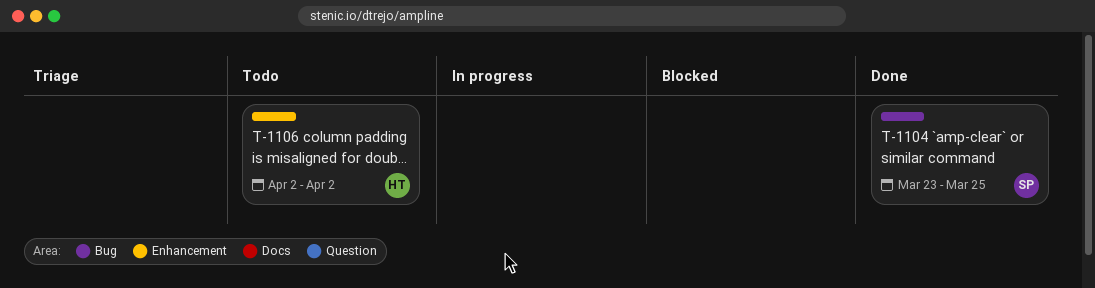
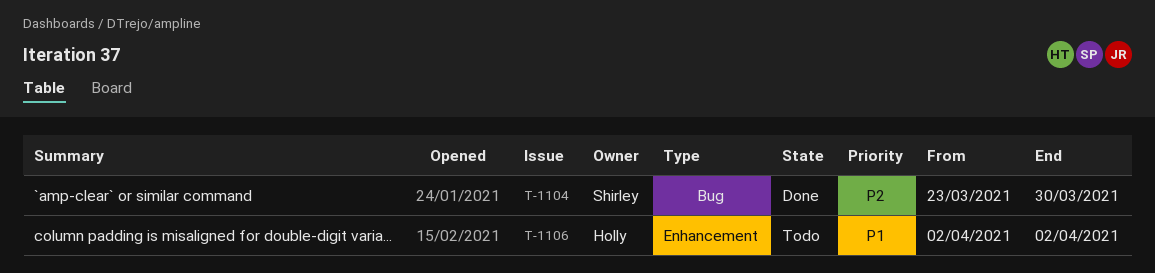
T-1104, due: Mar 25 -> Mar 30

